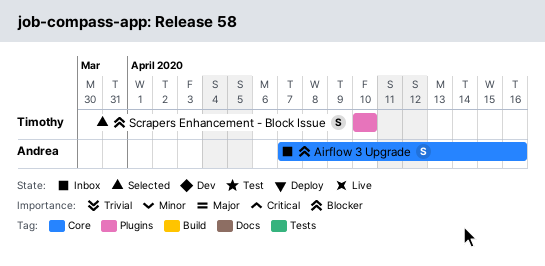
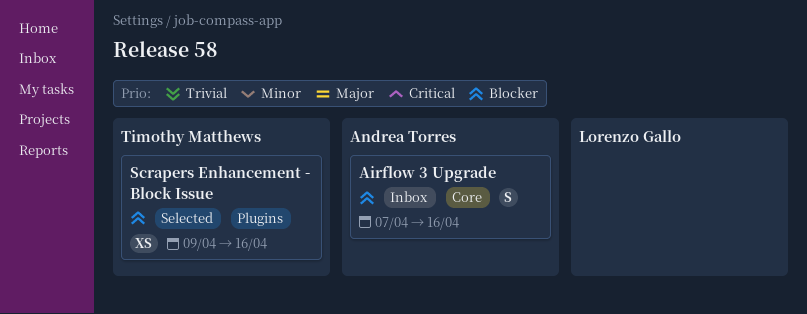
Scrapers Enhancement - Block Issue, estimate: S -> XS
Scrapers Enhancement - Block Issue, start: Apr 10 -> Apr 9
Scrapers Enhancement - Block Issue, due: Apr 10 -> Apr 16

